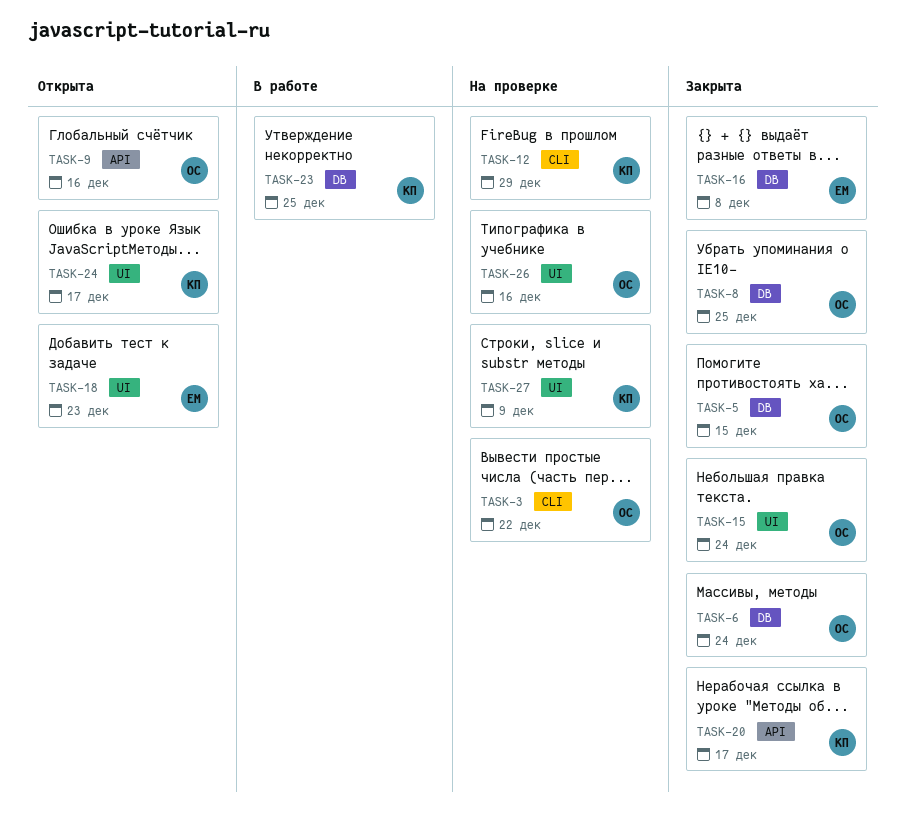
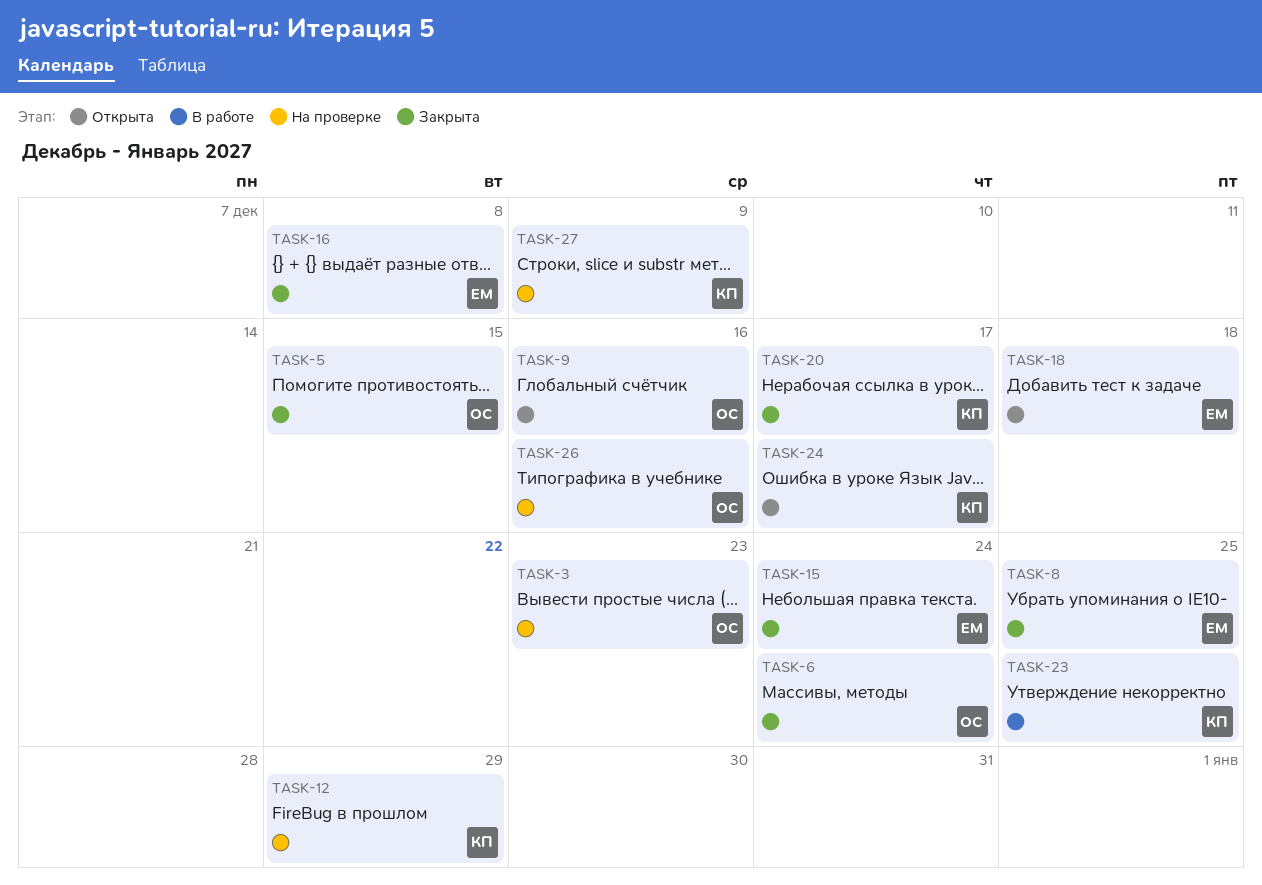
TASK-3, due: Dec 22 -> Dec 23
TASK-8, owner: ОС -> ЕМ
TASK-15, owner: ОС -> ЕМ
TASK-18, due: Dec 23 -> Dec 18

